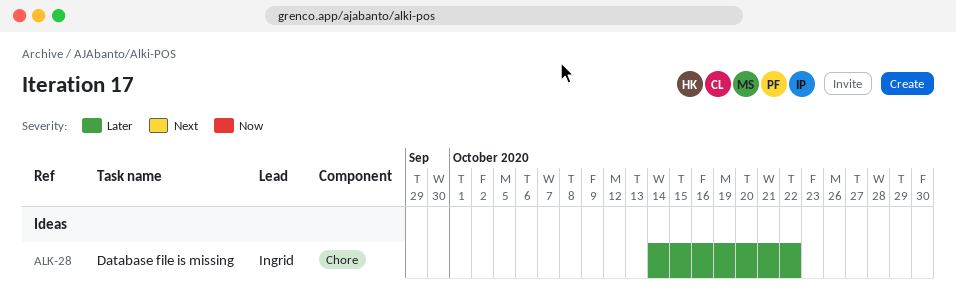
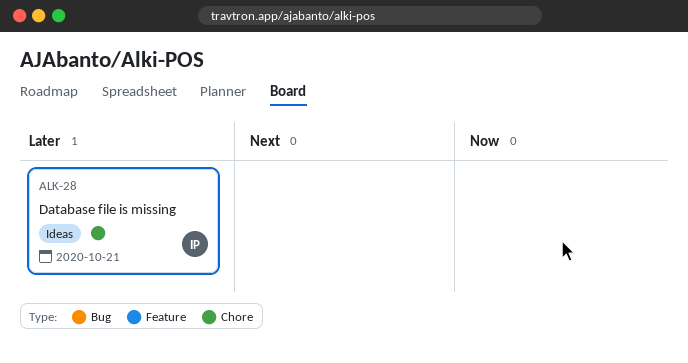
ALK-28, due: Oct 22 -> Oct 21

